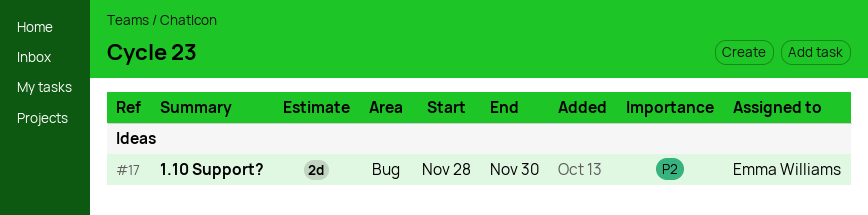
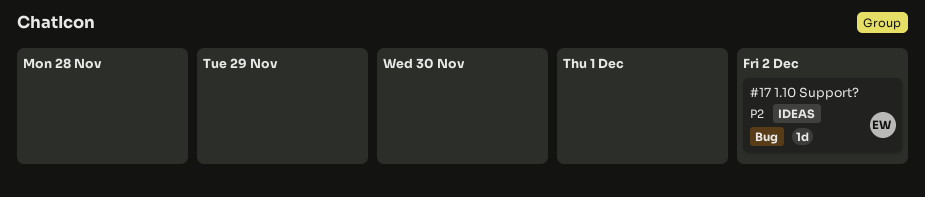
#17, estimate: 2d -> 1d
#17, due: Nov 30 -> Dec 2

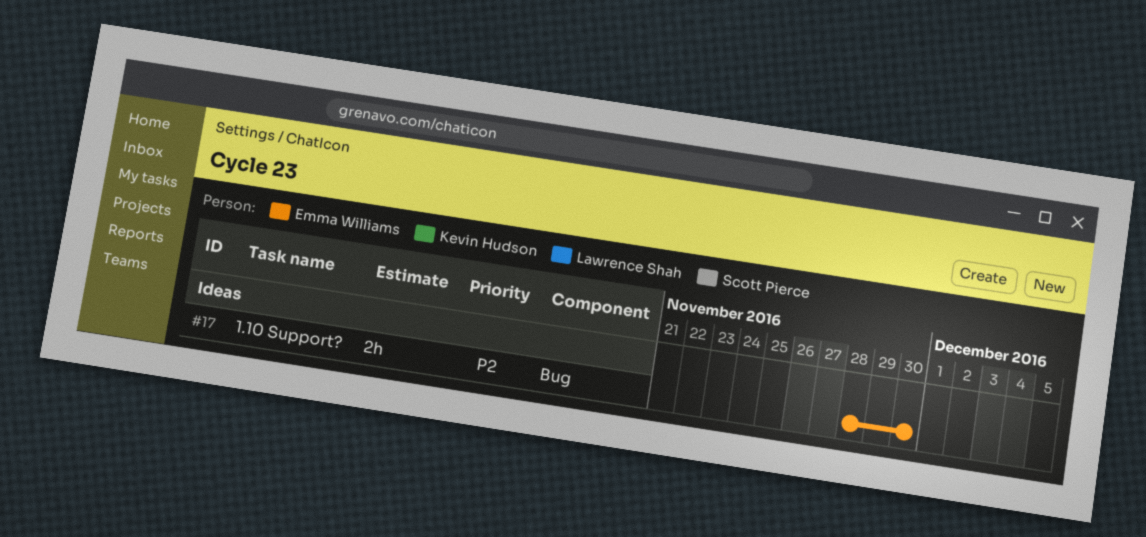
#17, estimate: 1d -> 2h
#17, due: Dec 2 -> Nov 30

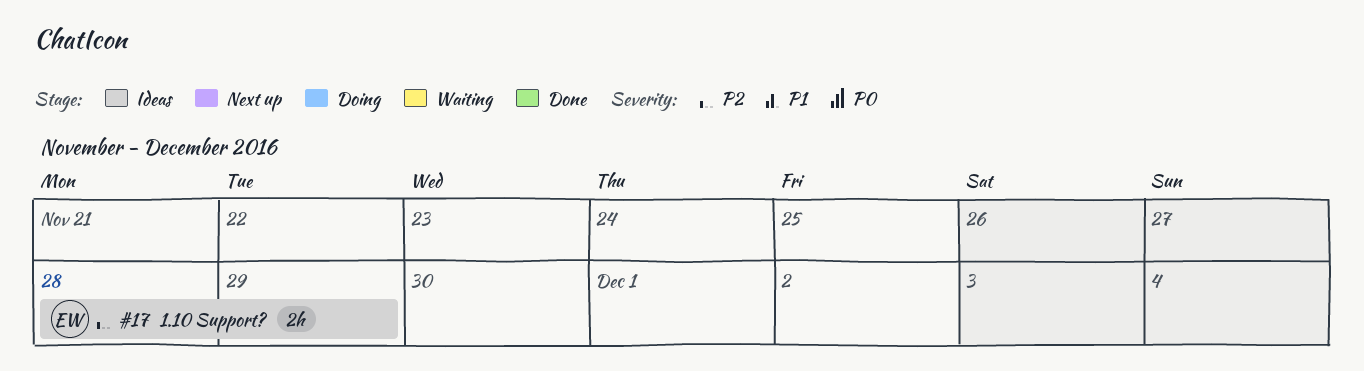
#17, due: Nov 30 -> Nov 29

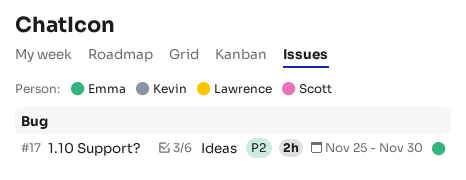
#17, start: Nov 28 -> Nov 25
#17, due: Nov 29 -> Nov 30

